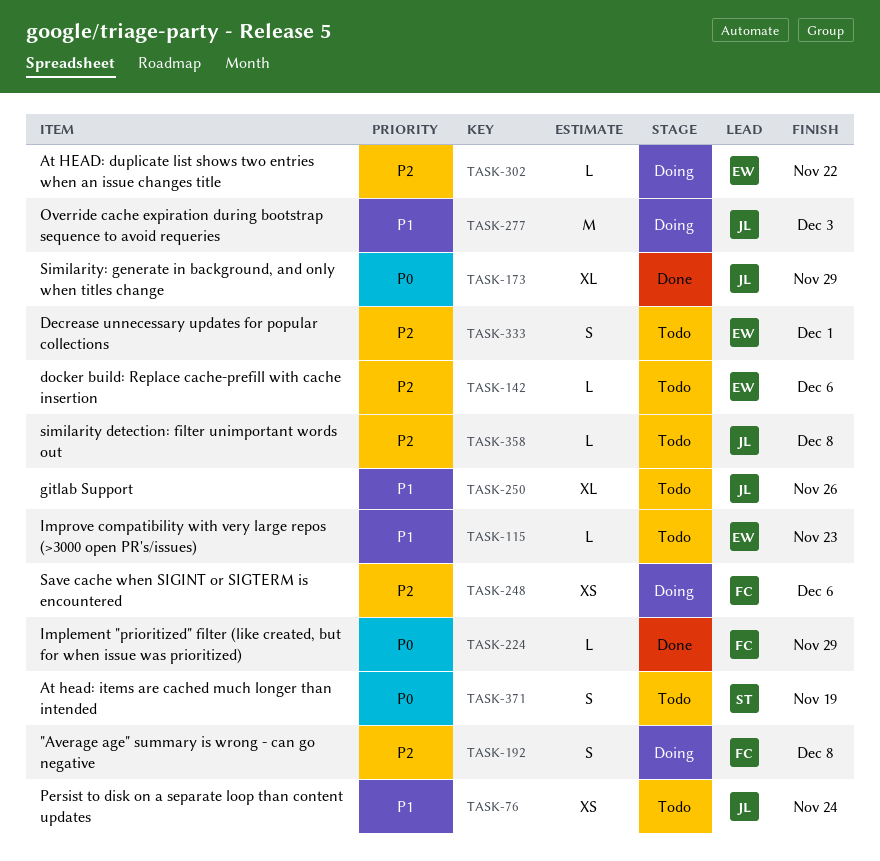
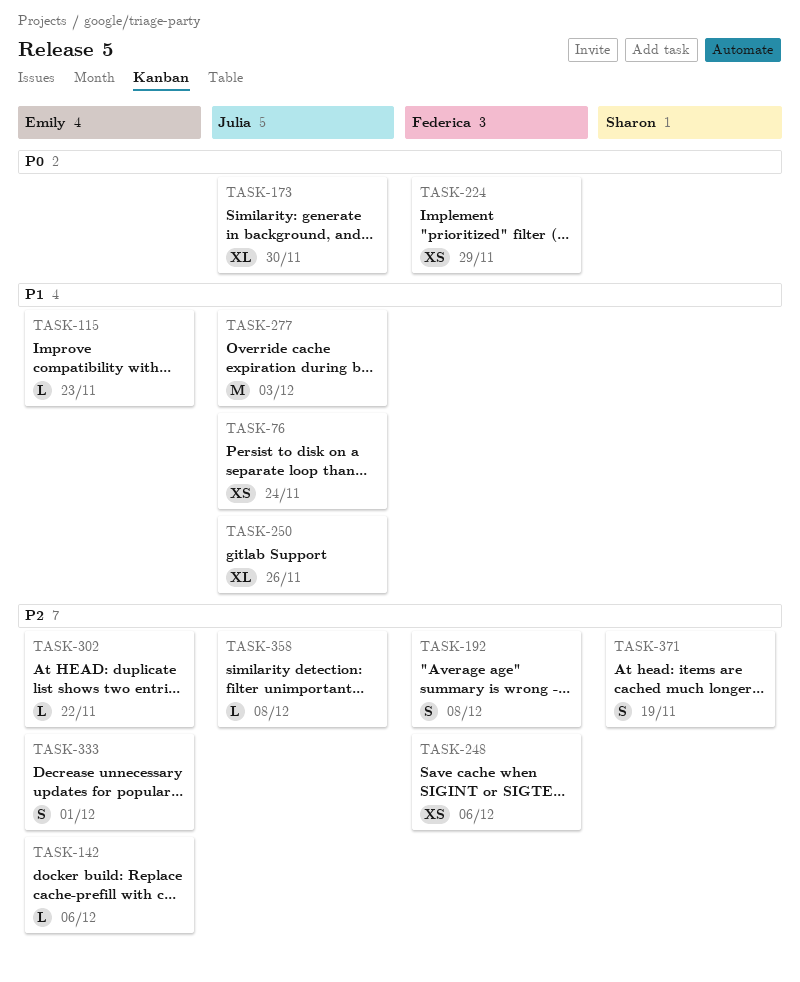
TASK-173, due: Nov 29 -> Nov 30
TASK-224, estimate: L -> XS
TASK-371, priority: P0 -> P2

